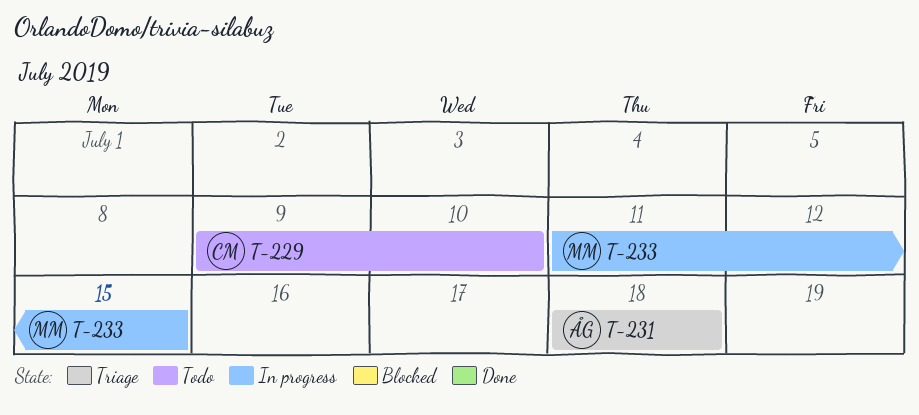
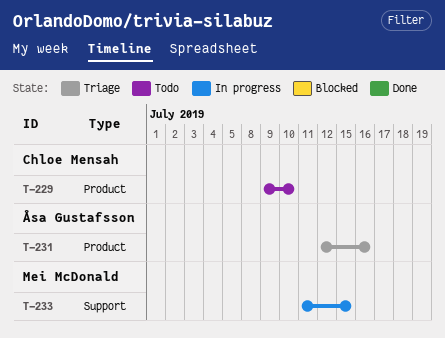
T-231, start: Jul 18 -> Jul 12
T-231, due: Jul 18 -> Jul 16

